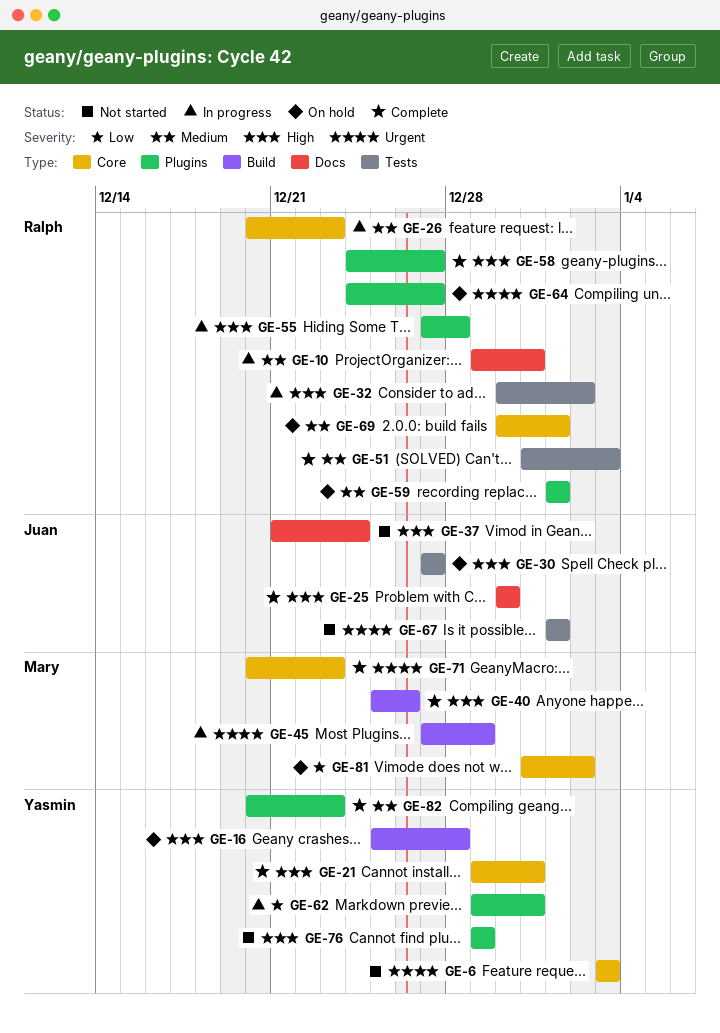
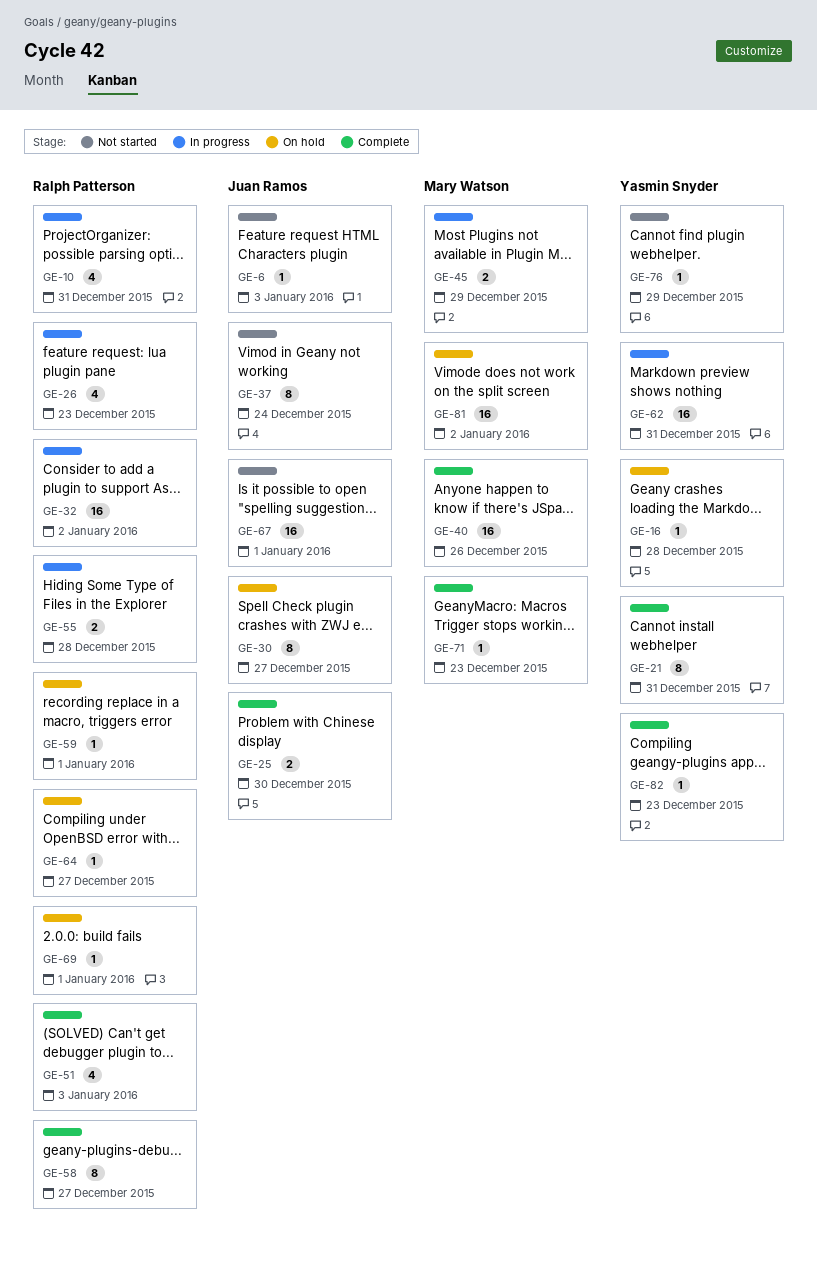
GE-6, owner: Yasmin Snyder -> Juan Ramos

